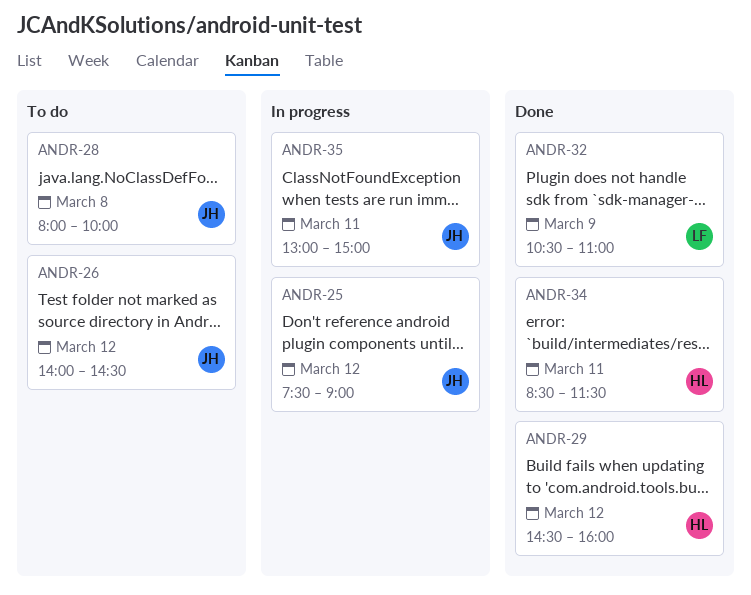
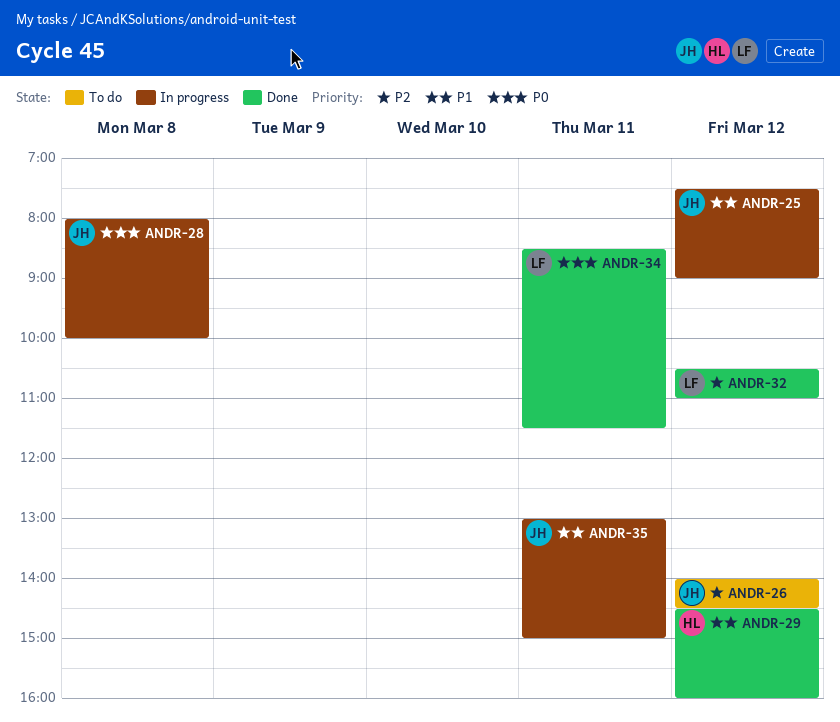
ANDR-28, status: To do -> In progress
ANDR-32, day: Mar 9 -> Mar 12
ANDR-34, owner: HL -> LF

